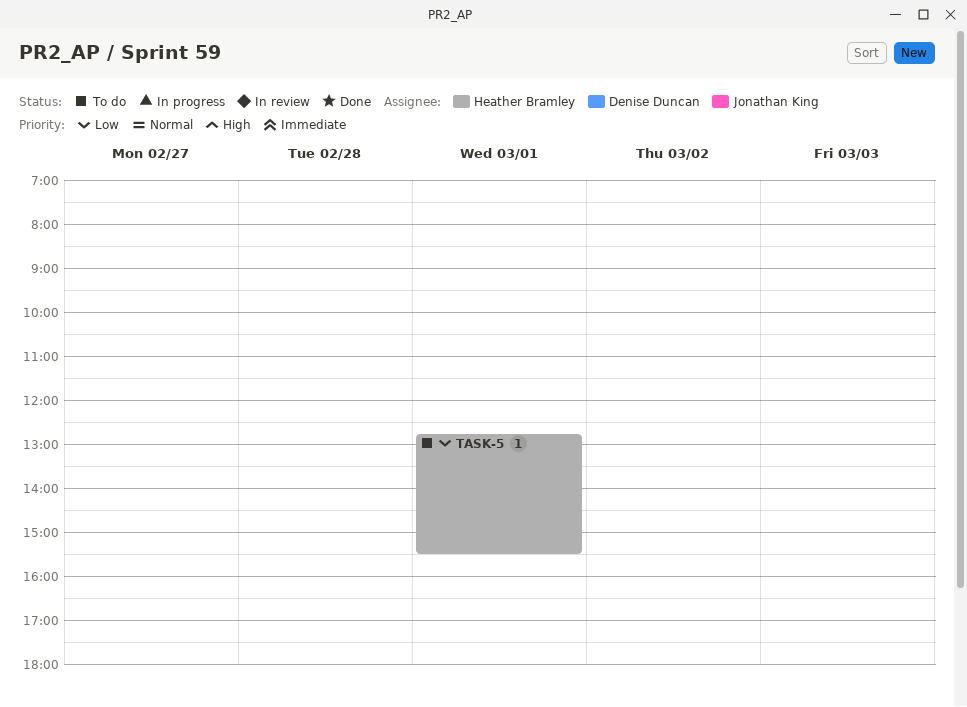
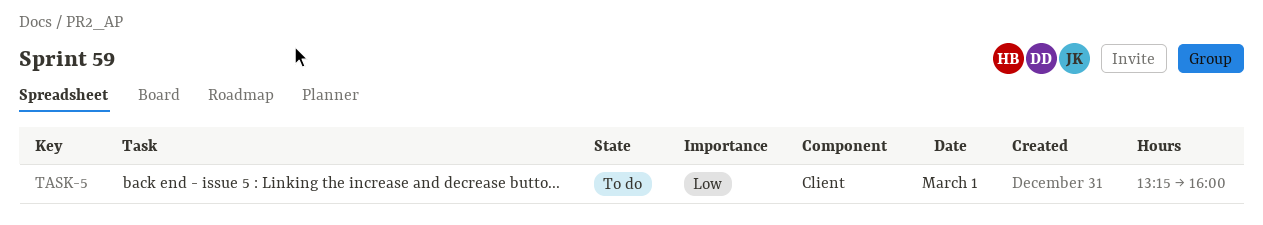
TASK-5, begins: 12:45 -> 13:15
TASK-5, ends: 15:30 -> 16:00

